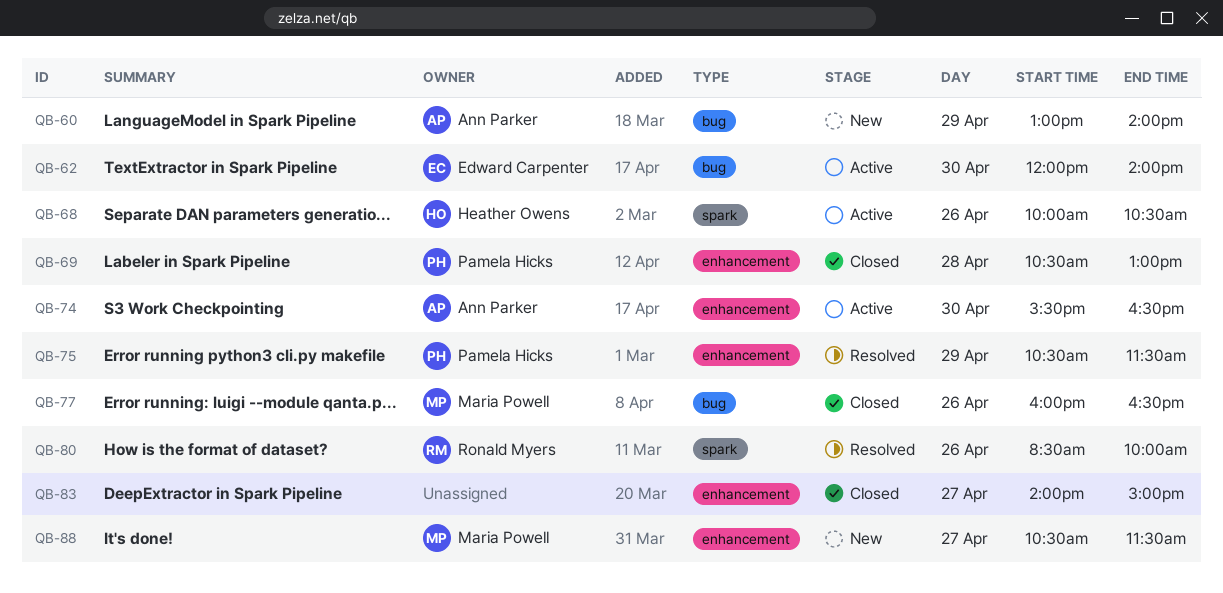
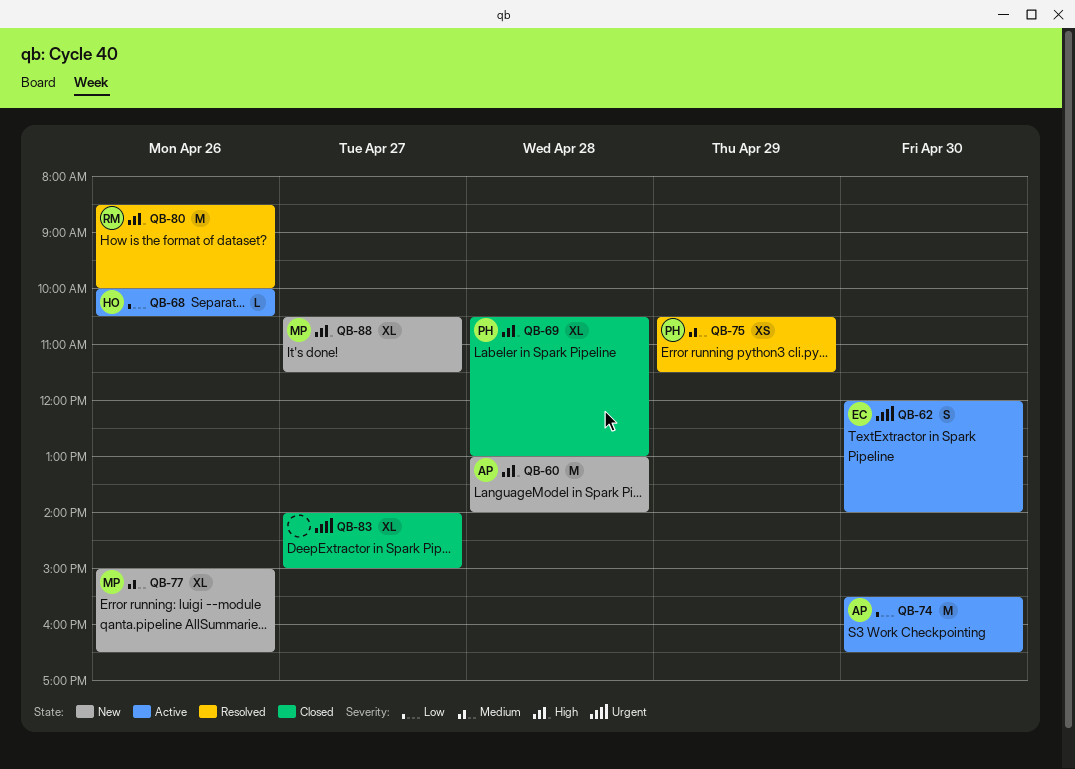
QB-60, day: Apr 29 -> Apr 28
QB-77, status: Closed -> New
QB-77, begins: 16:00 -> 15:00

